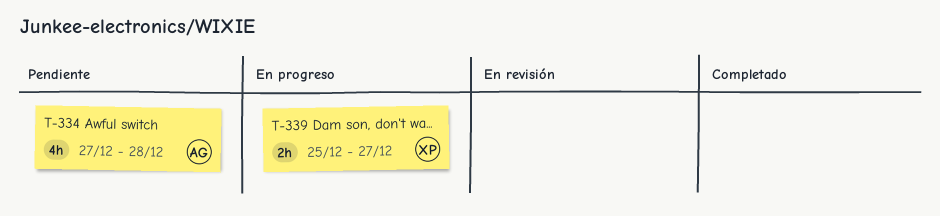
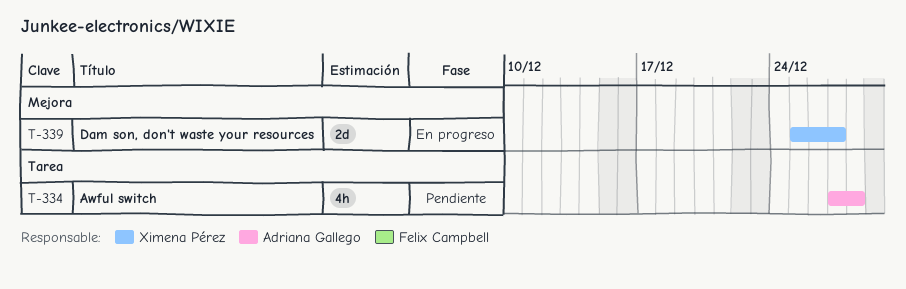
T-339, estimate: 2h -> 2d

